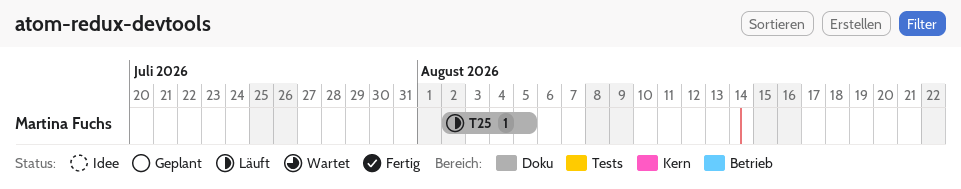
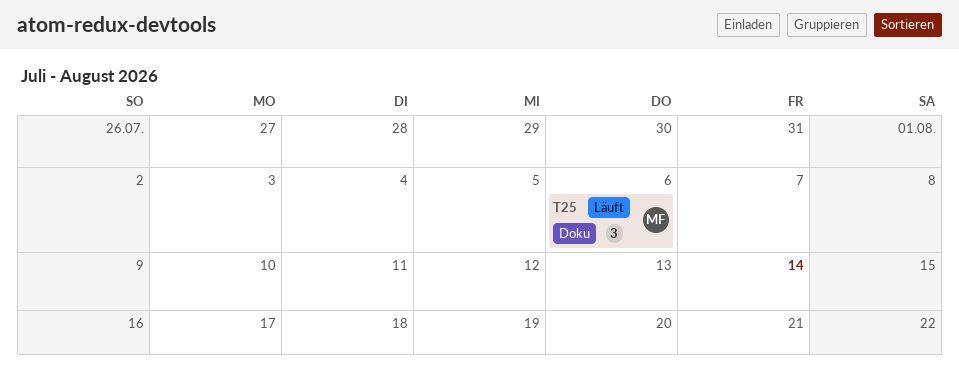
T25, estimate: 1 -> 3
T25, due: Aug 5 -> Aug 6

